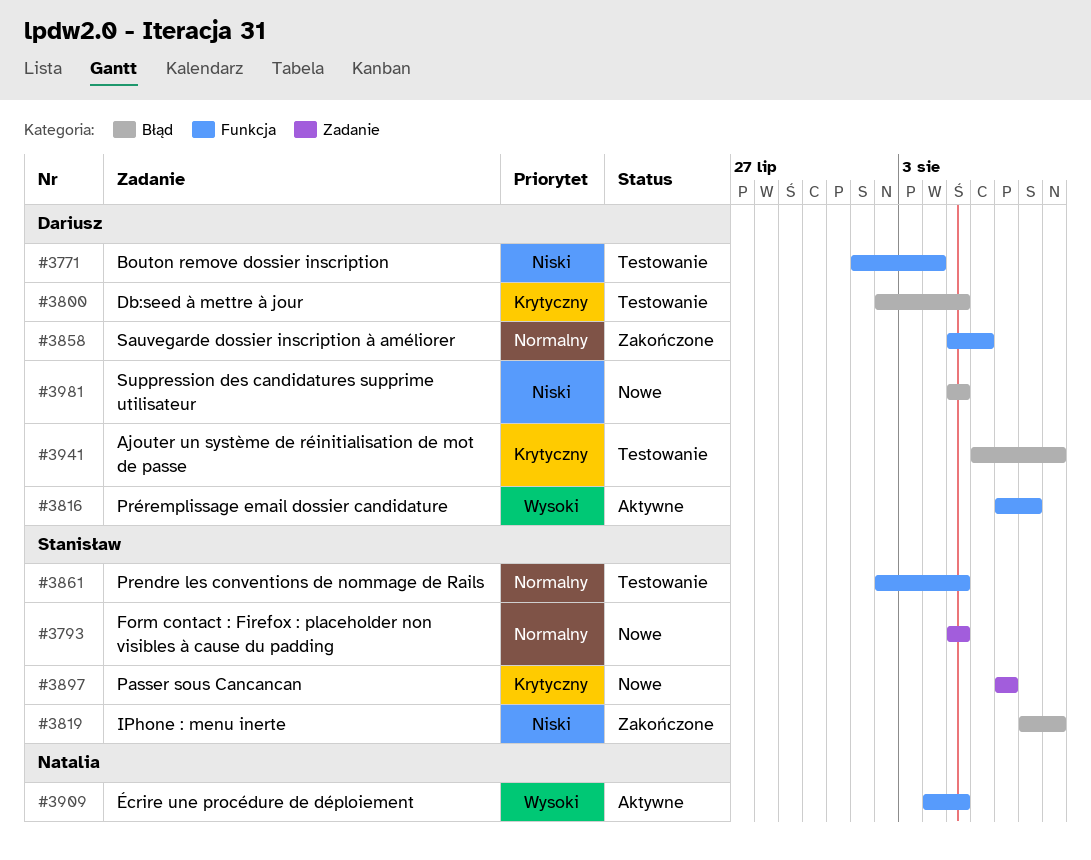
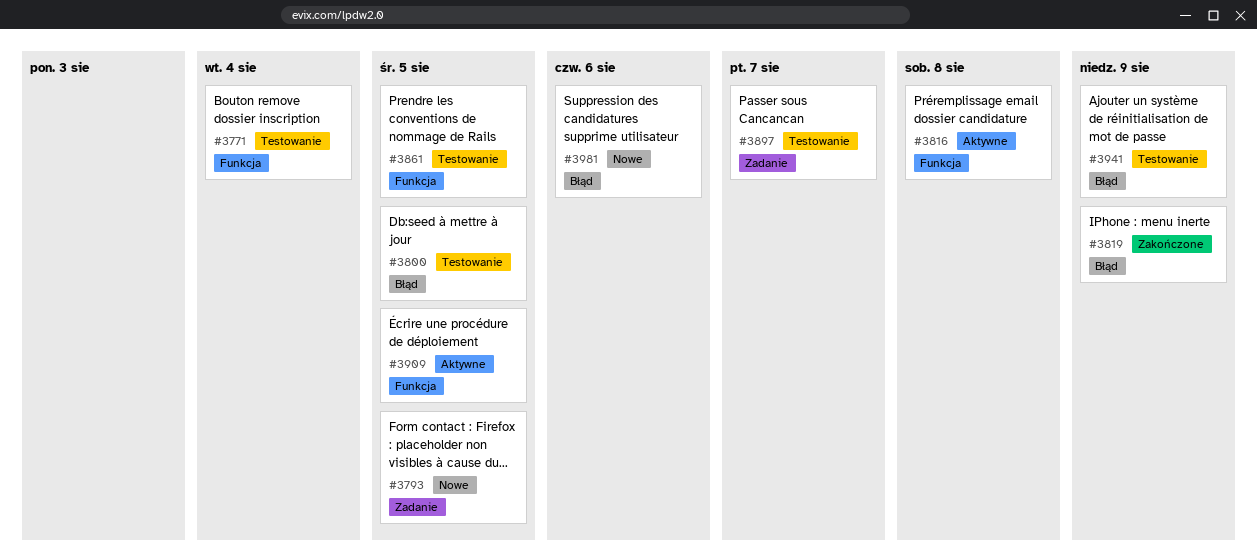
#3858: present -> none
#3897, status: Nowe -> Testowanie
#3981, due: Aug 5 -> Aug 6

